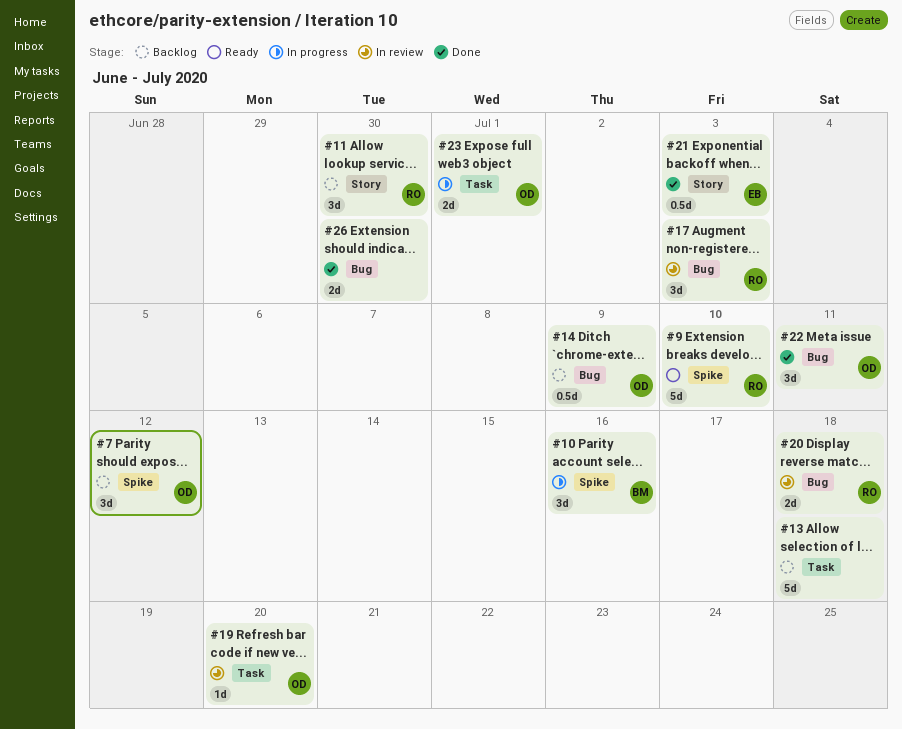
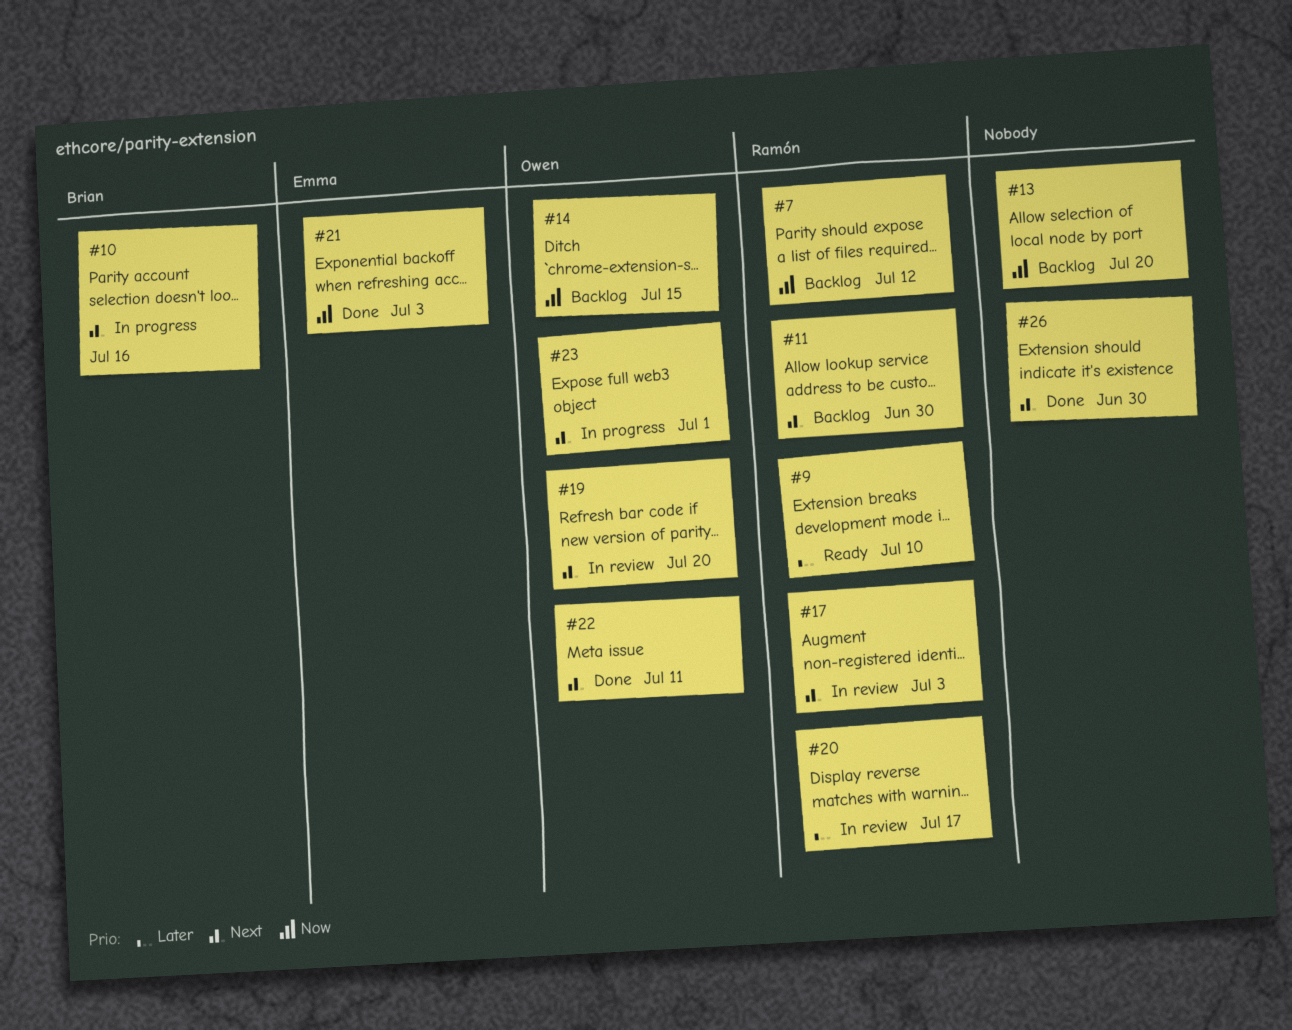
#7, owner: Owen -> Ramón
#13, due: Jul 18 -> Jul 20
#14, due: Jul 9 -> Jul 15
#20, due: Jul 18 -> Jul 17

